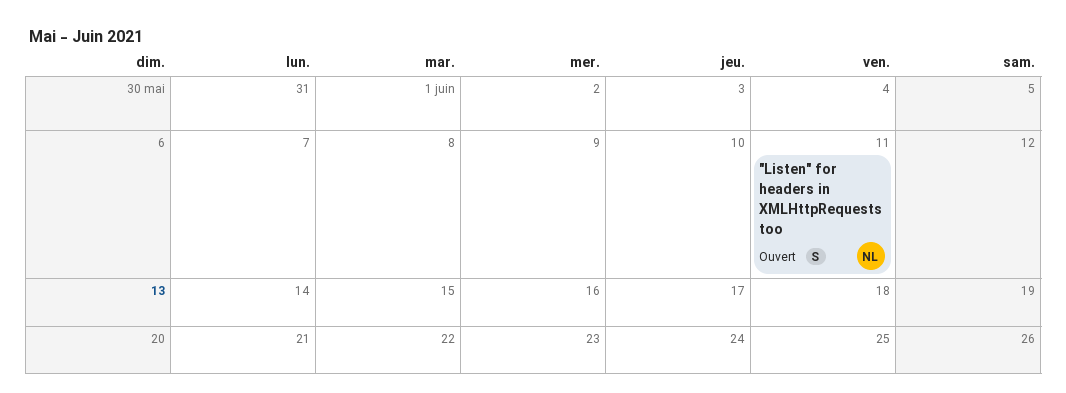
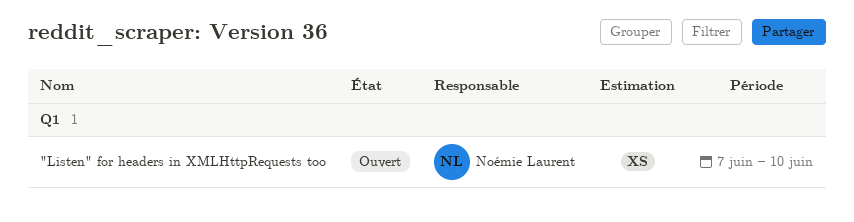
"Listen" for headers in XMLHttpRequests too, estimate: S -> XS
"Listen" for headers in XMLHttpRequests too, due: Jun 11 -> Jun 10

